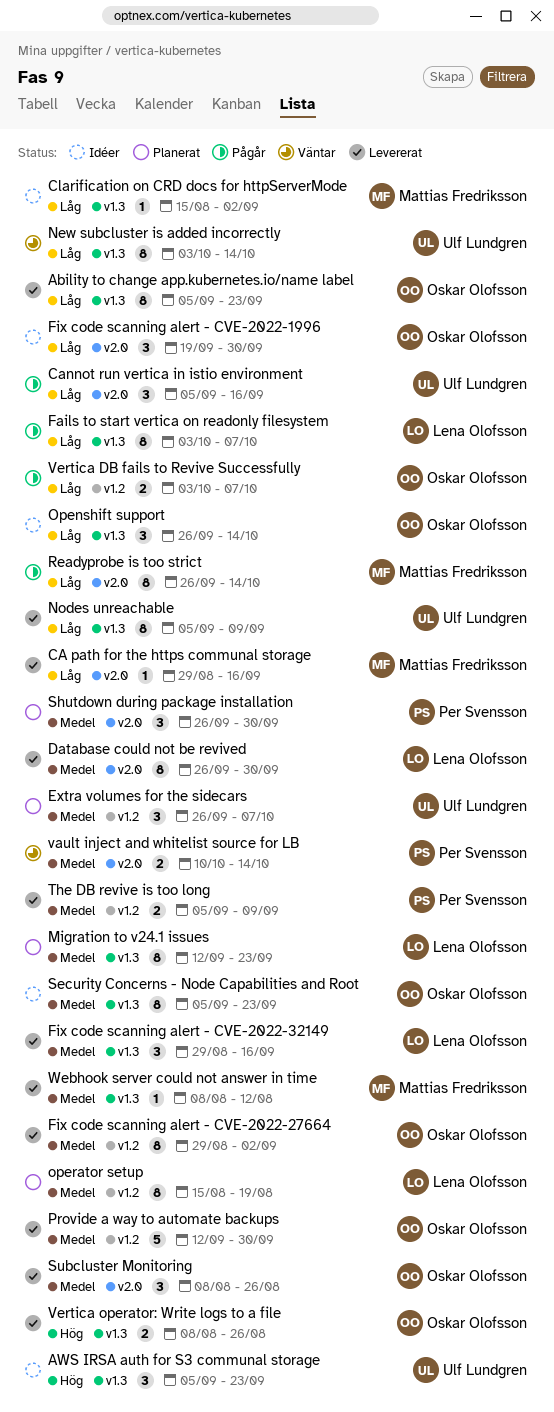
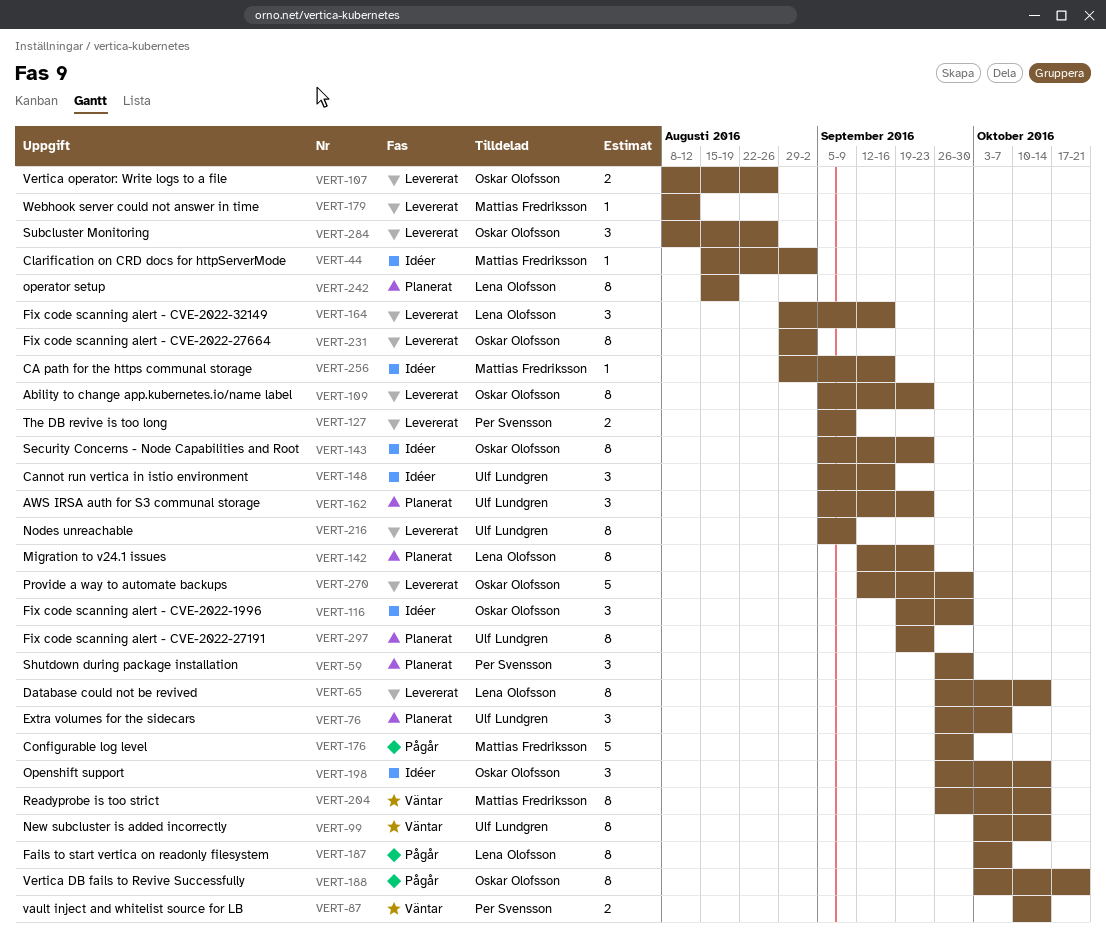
AWS IRSA auth for S3 communal storage, status: Idéer -> Planerat
CA path for the https communal storage, status: Levererat -> Idéer
Cannot run vertica in istio environment, status: Pågår -> Idéer
Configurable log level: none -> present
Database could not be revived, due: Sep 30 -> Oct 14
Fix code scanning alert - CVE-2022-27191: none -> present
Readyprobe is too strict, status: Pågår -> Väntar
Vertica DB fails to Revive Successfully, estimate: 2 -> 8
Vertica DB fails to Revive Successfully, due: Oct 7 -> Oct 21

